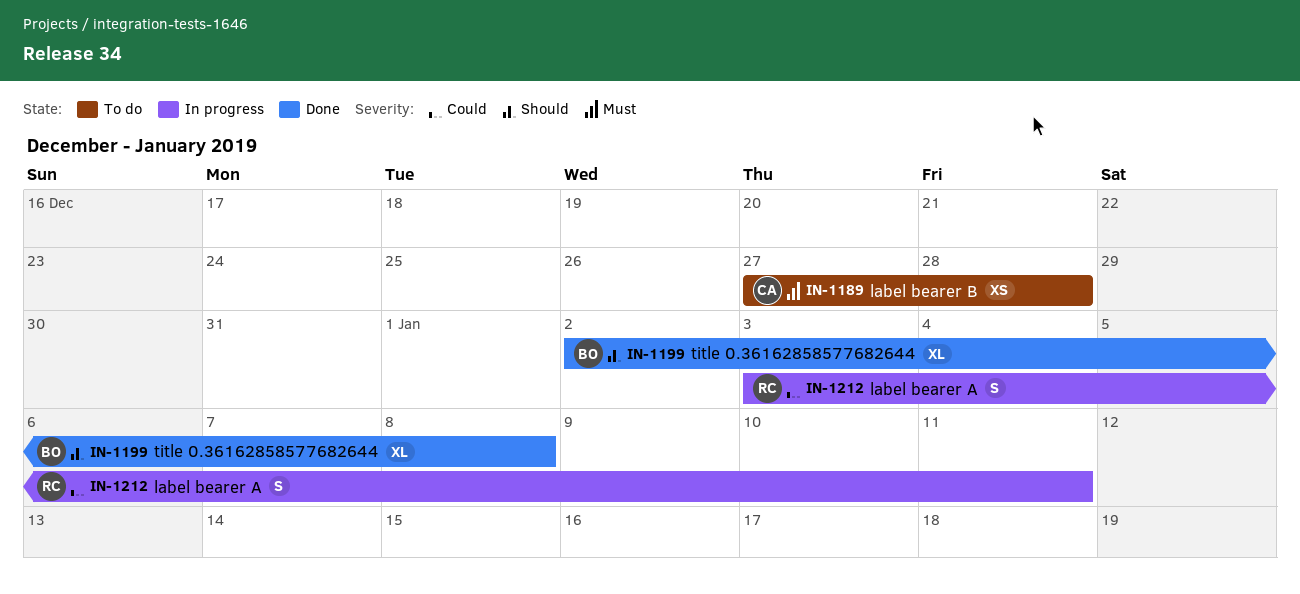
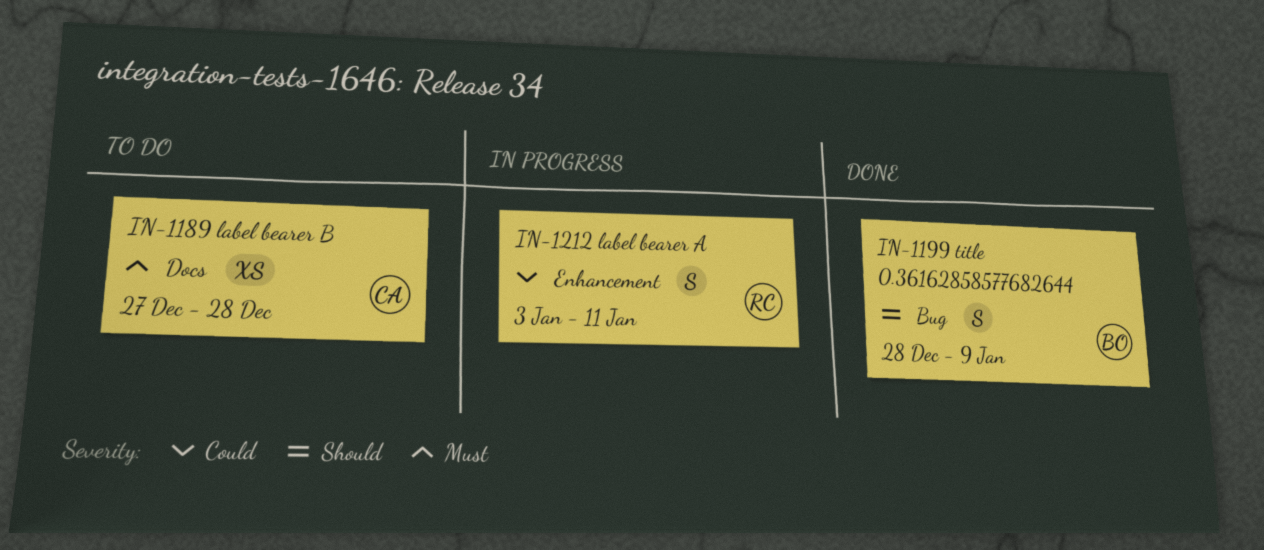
IN-1199, estimate: XL -> S
IN-1199, start: Jan 2 -> Dec 28
IN-1199, due: Jan 8 -> Jan 9

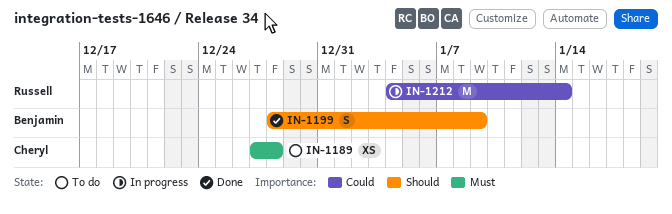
IN-1212, estimate: S -> M
IN-1212, start: Jan 3 -> Jan 4
IN-1212, due: Jan 11 -> Jan 14

